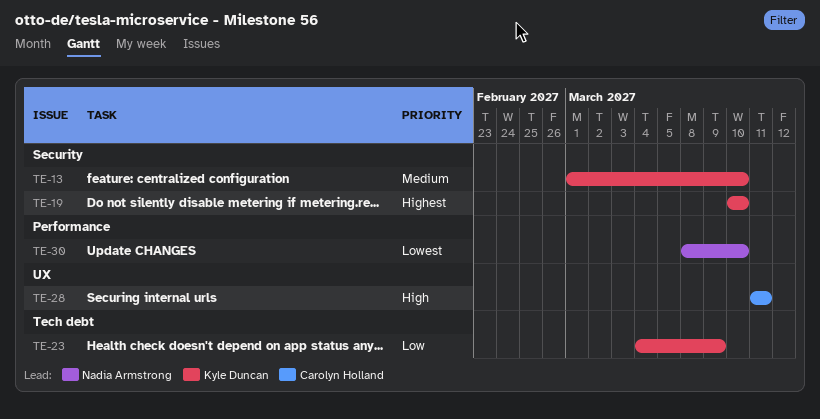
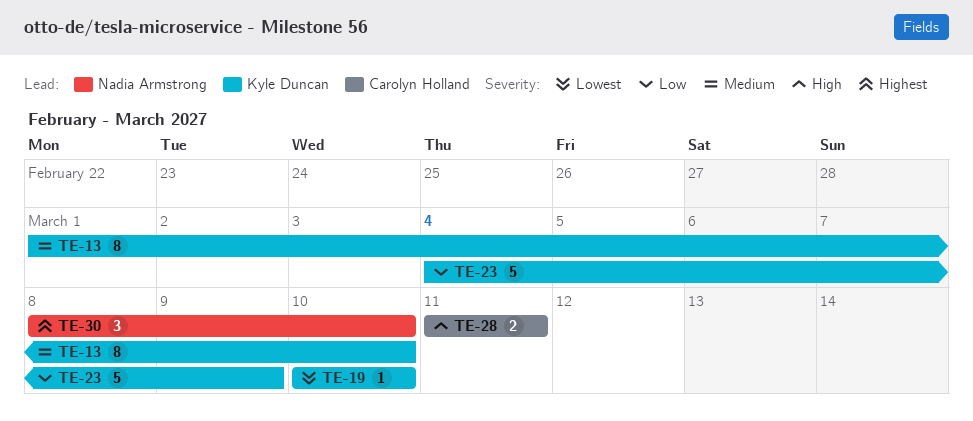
TE-19, priority: Highest -> Lowest
TE-30, priority: Lowest -> Highest

